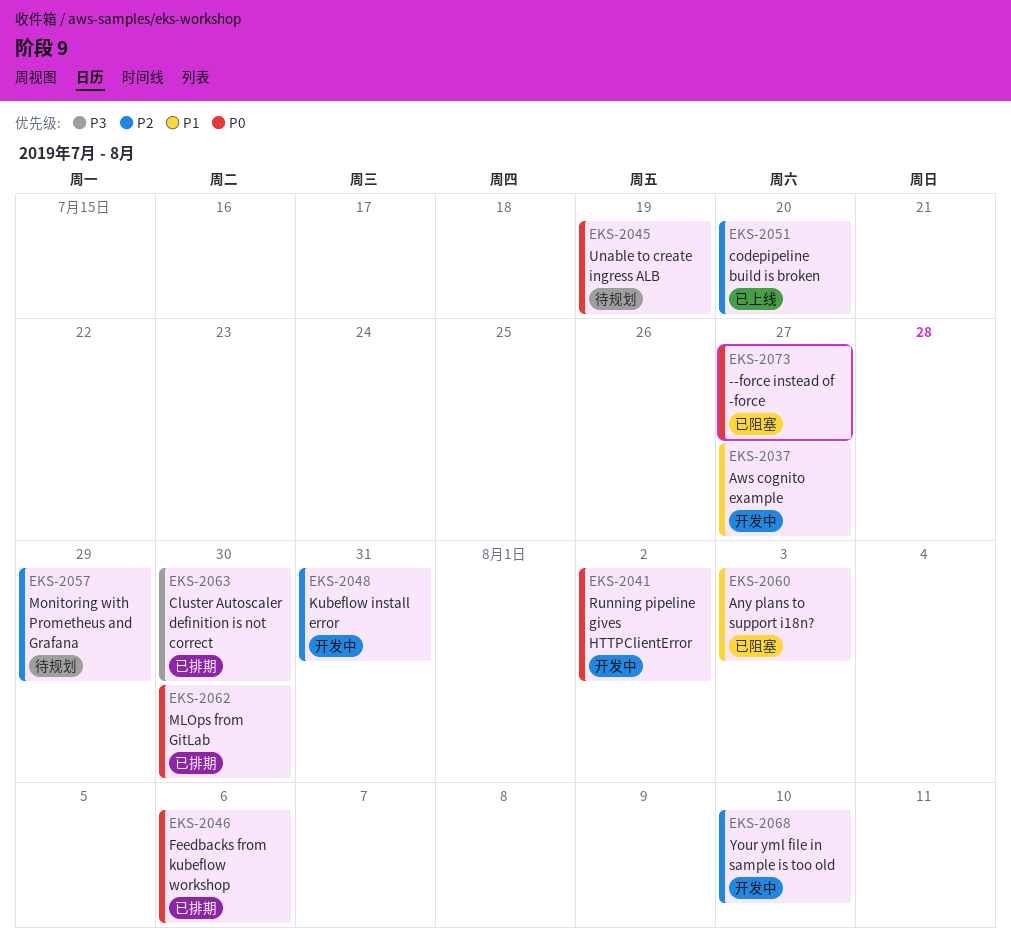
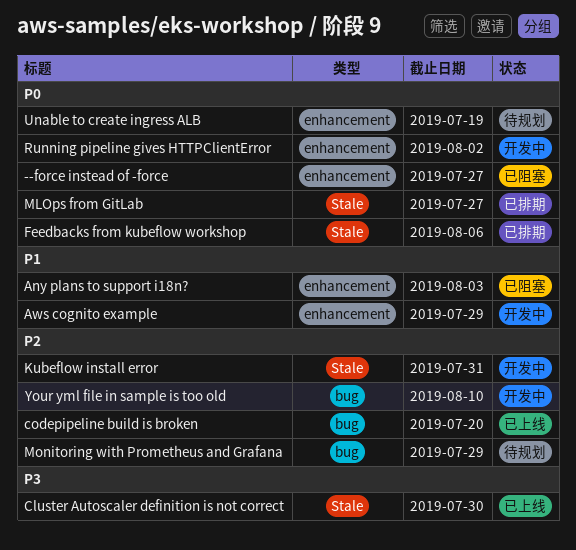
Aws cognito example, due: Jul 27 -> Jul 29
Cluster Autoscaler definition is not correct, status: 已排期 -> 已上线
MLOps from GitLab, due: Jul 30 -> Jul 27

